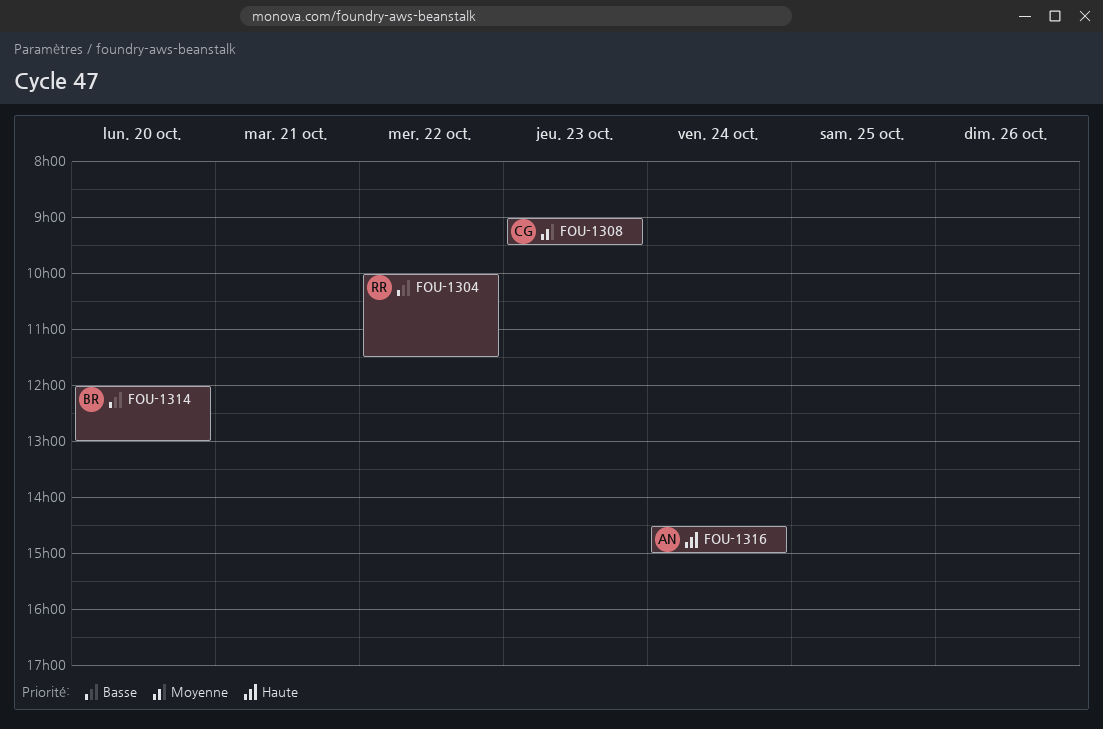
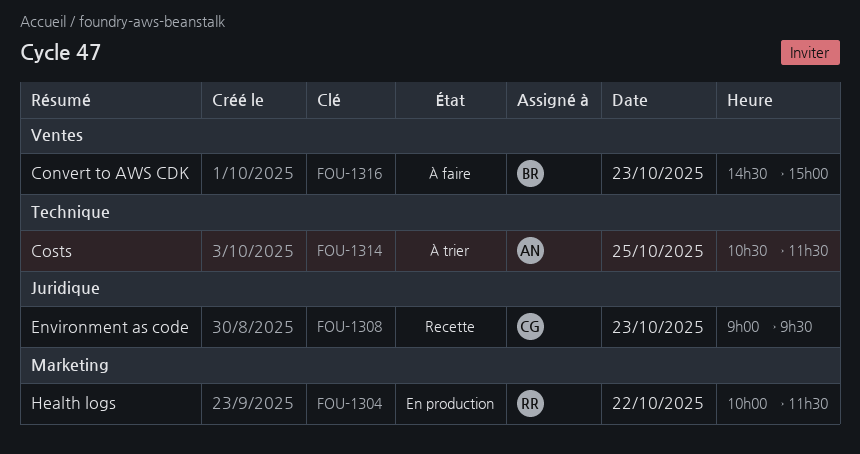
FOU-1314, owner: BR -> AN
FOU-1314, day: Oct 20 -> Oct 25
FOU-1314, begins: 12:00 -> 10:30
FOU-1314, ends: 13:00 -> 11:30
FOU-1316, owner: AN -> BR
FOU-1316, day: Oct 24 -> Oct 23

